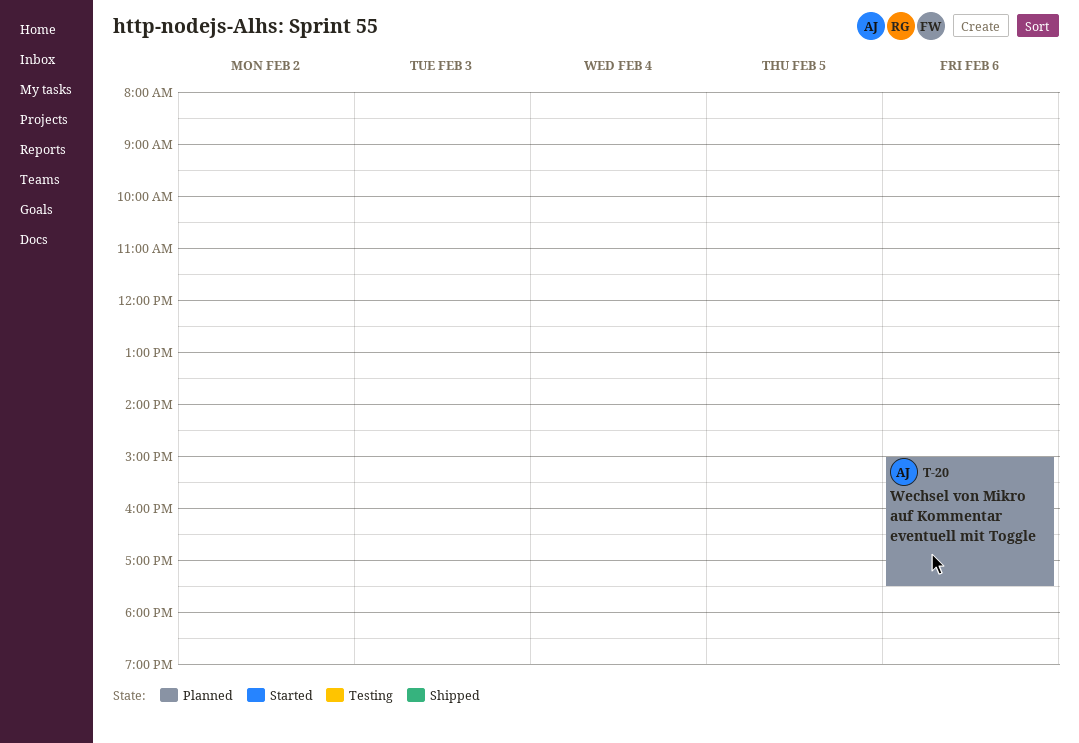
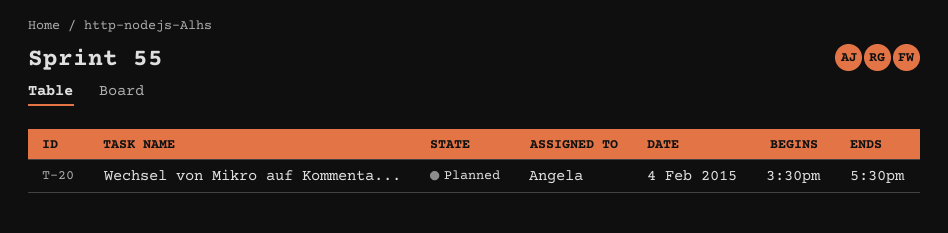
T-20, day: Feb 6 -> Feb 4
T-20, begins: 15:00 -> 15:30

